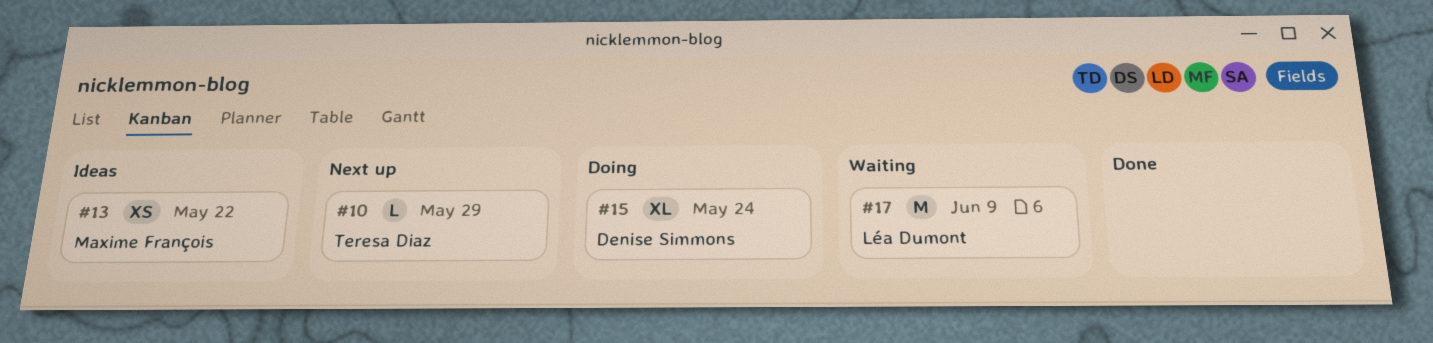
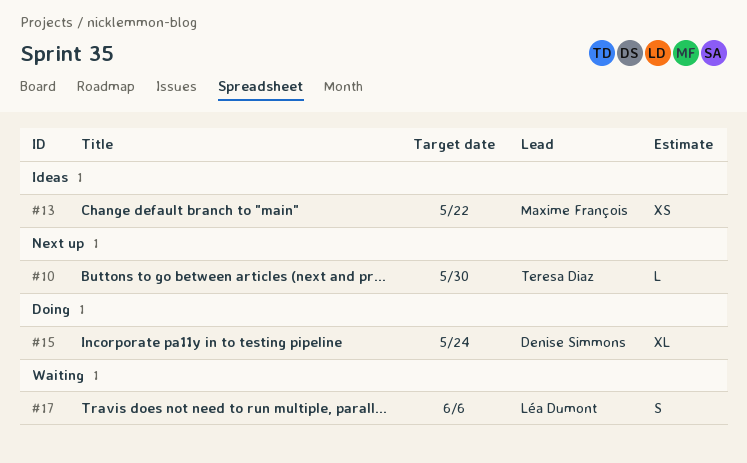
#10, due: May 29 -> May 30
#17, estimate: M -> S
#17, due: Jun 9 -> Jun 6

